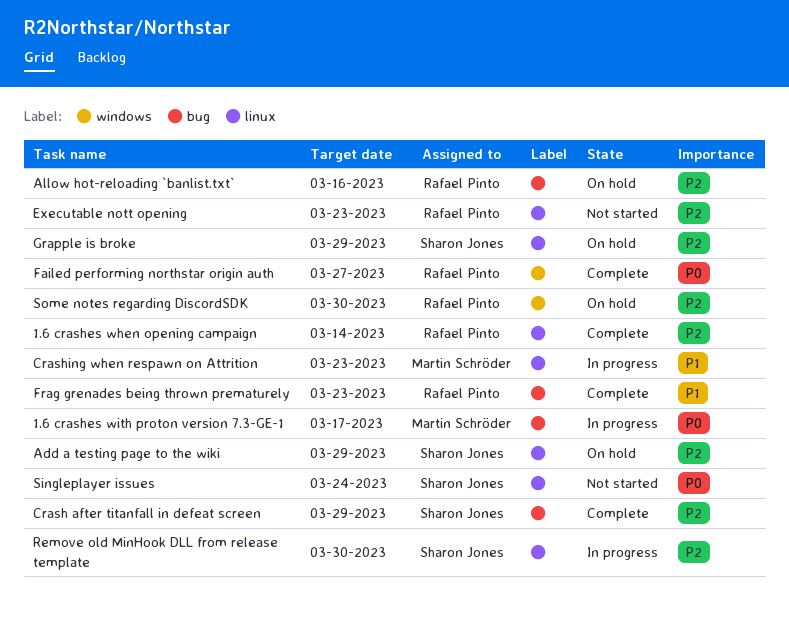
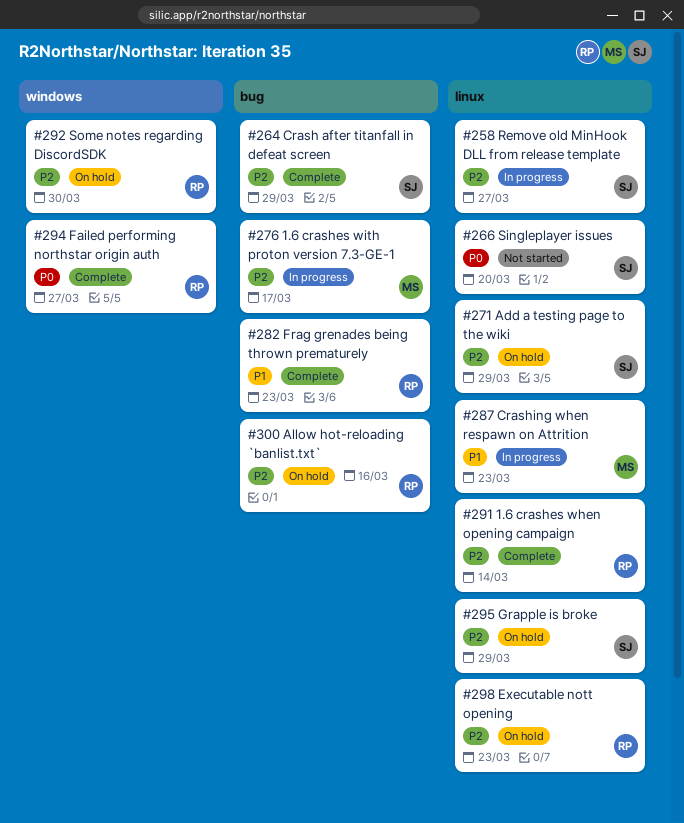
1.6 crashes with proton version 7.3-GE-1, priority: P0 -> P2
Executable nott opening, status: Not started -> On hold
Remove old MinHook DLL from release template, due: Mar 30 -> Mar 27
Singleplayer issues, due: Mar 24 -> Mar 20

